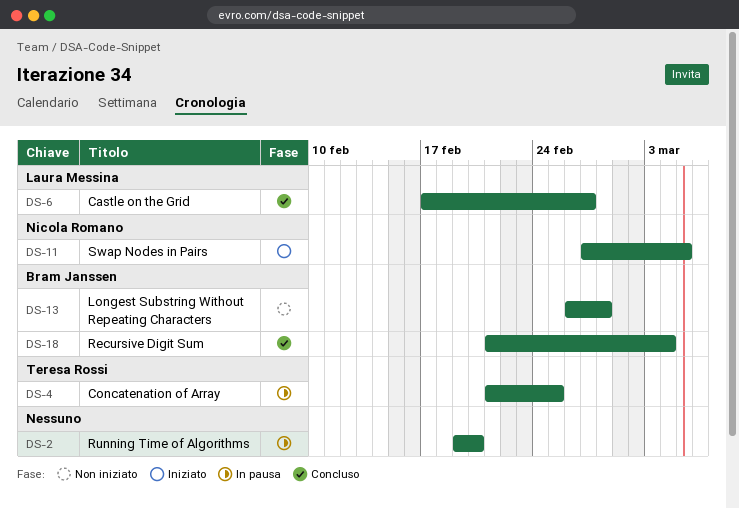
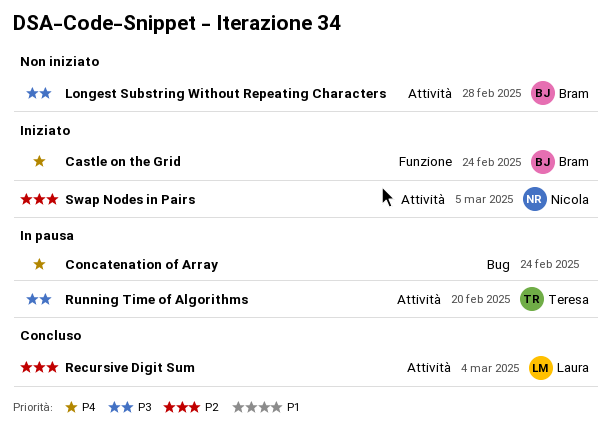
Castle on the Grid, status: Concluso -> Iniziato
Castle on the Grid, owner: Laura Messina -> Bram Janssen
Castle on the Grid, due: Feb 27 -> Feb 24
Concatenation of Array, owner: Teresa Rossi -> none
Concatenation of Array, due: Feb 25 -> Feb 24
Recursive Digit Sum, owner: Bram Janssen -> Laura Messina
Running Time of Algorithms, owner: none -> Teresa Rossi

